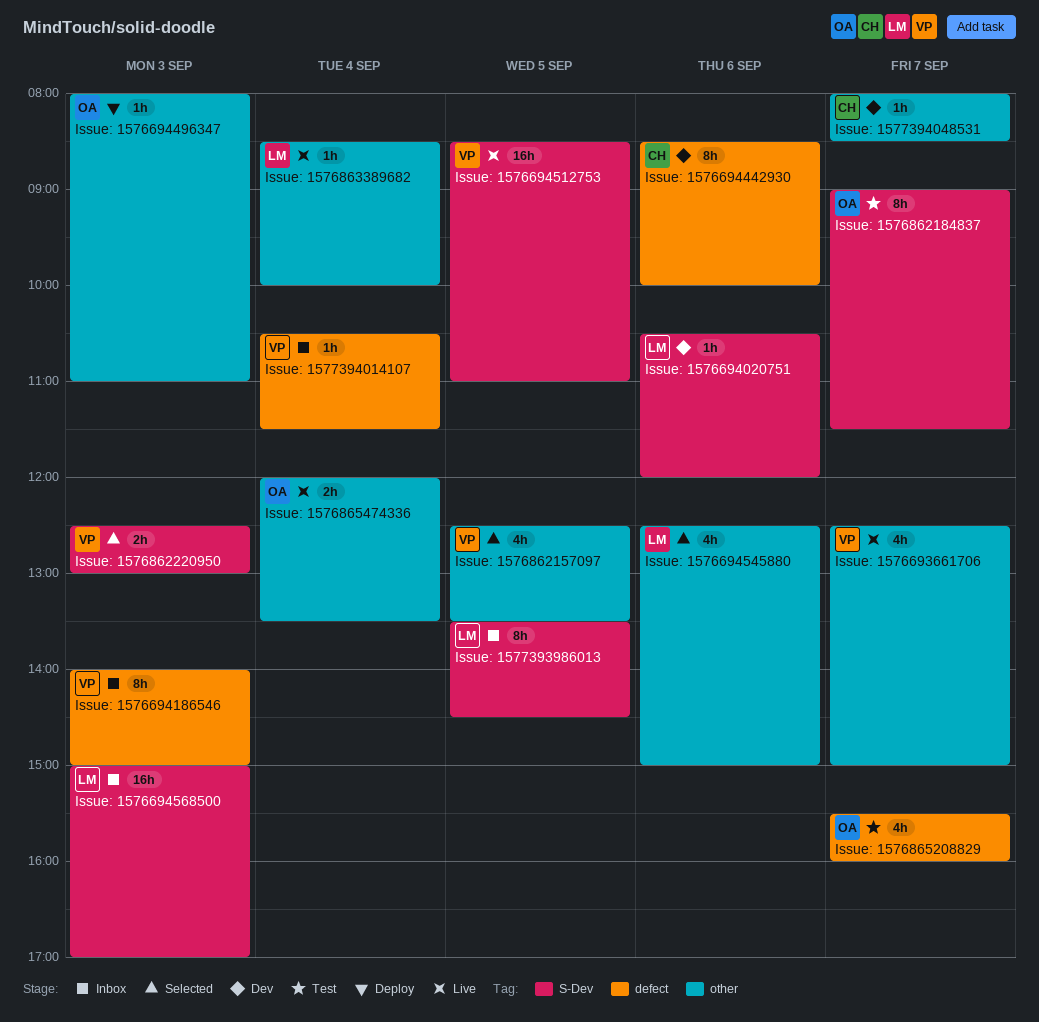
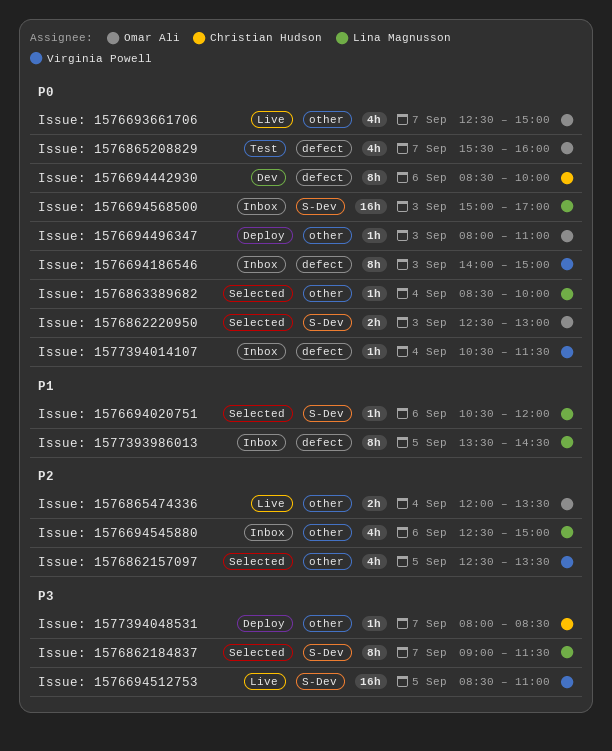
Issue: 1576693661706, owner: Virginia Powell -> Omar Ali
Issue: 1576694020751, status: Dev -> Selected
Issue: 1576694545880, status: Selected -> Inbox
Issue: 1576862184837, status: Test -> Selected
Issue: 1576862184837, owner: Omar Ali -> Lina Magnusson
Issue: 1576862220950, owner: Virginia Powell -> Omar Ali
Issue: 1576863389682, status: Live -> Selected
Issue: 1577393986013, label: S-Dev -> defect
Issue: 1577394048531, status: Dev -> Deploy

